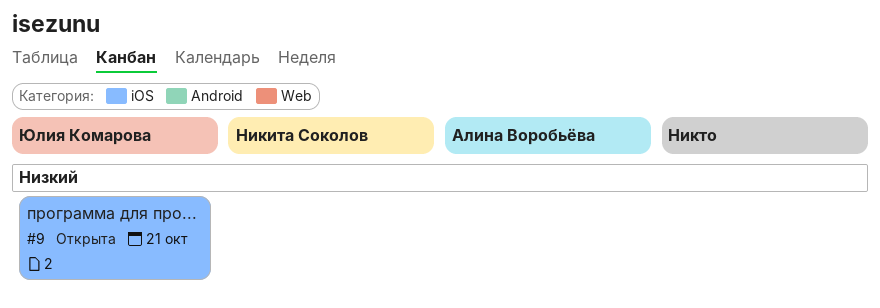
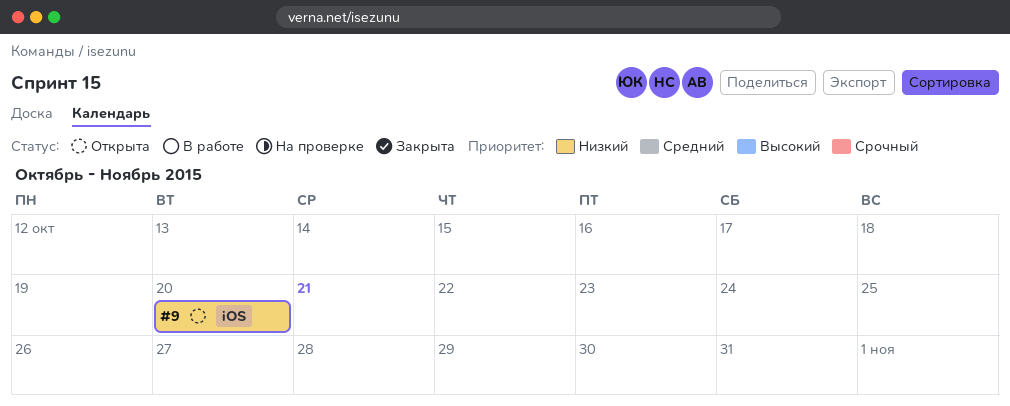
#9, due: Oct 21 -> Oct 20

